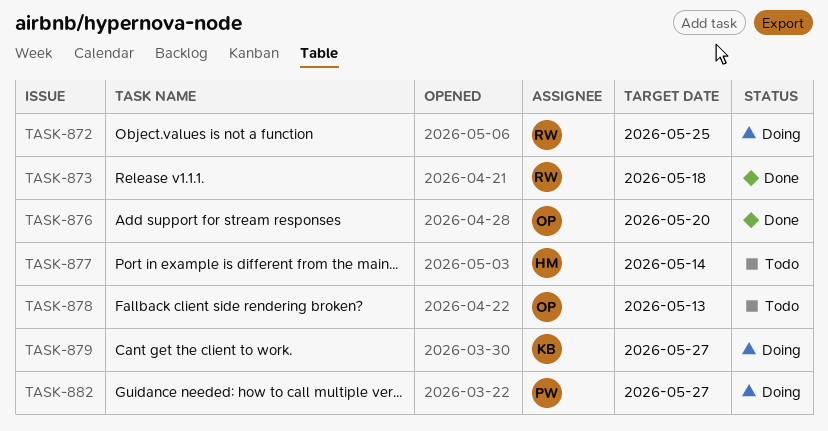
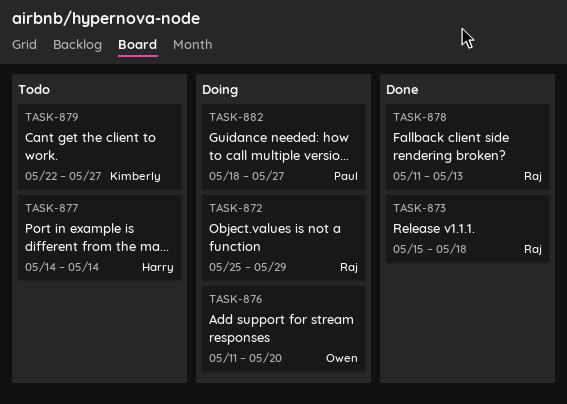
TASK-872, due: May 25 -> May 29
TASK-876, status: Done -> Doing
TASK-878, status: Todo -> Done
TASK-878, owner: Owen -> Raj
TASK-879, status: Doing -> Todo

